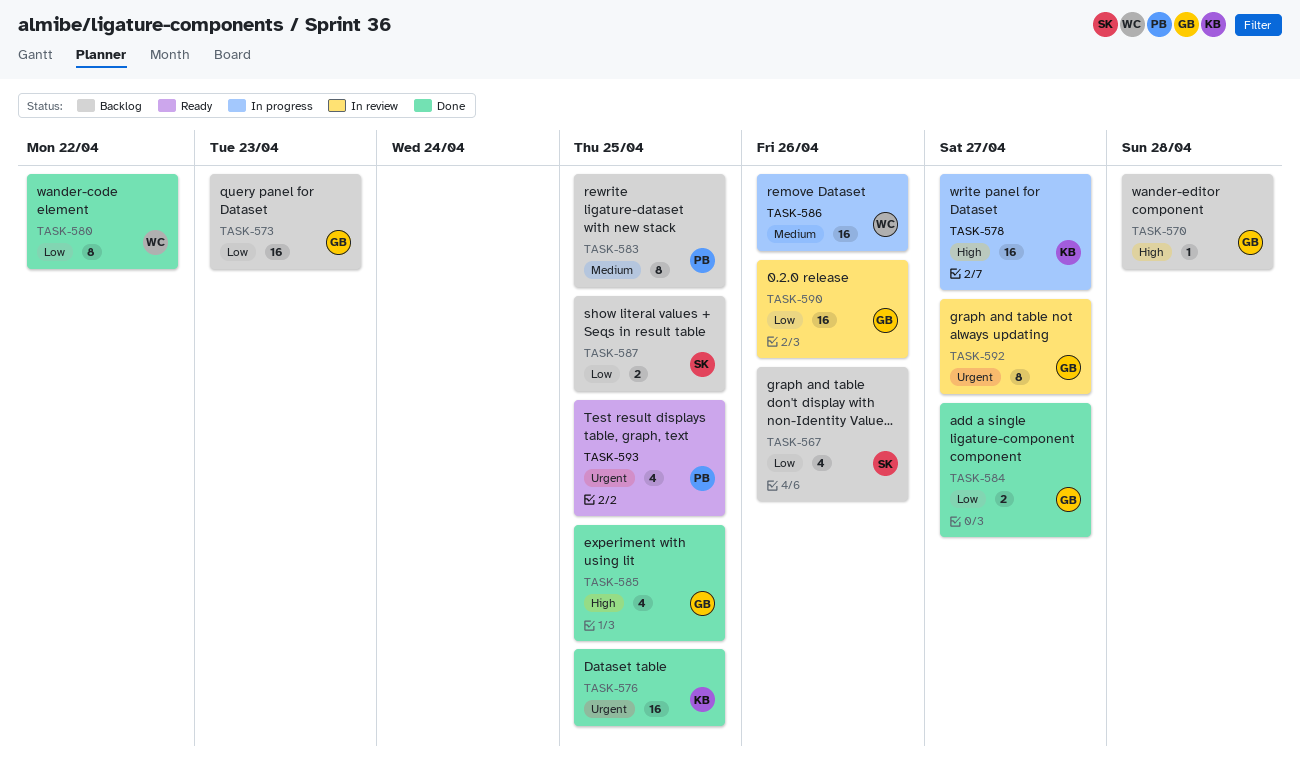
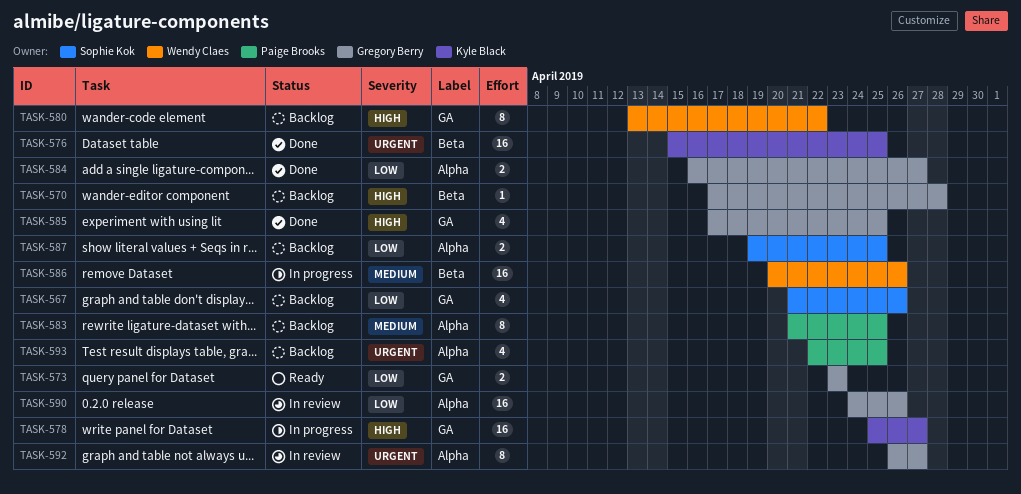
TASK-573, status: Backlog -> Ready
TASK-573, estimate: 16 -> 2
TASK-580, status: Done -> Backlog
TASK-580, priority: Low -> High
TASK-593, status: Ready -> Backlog

